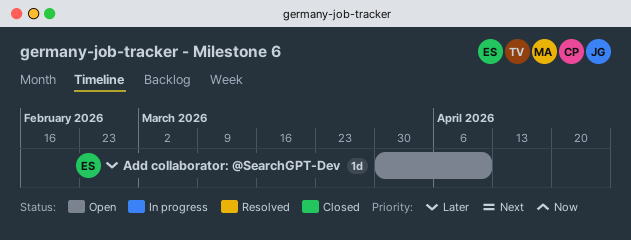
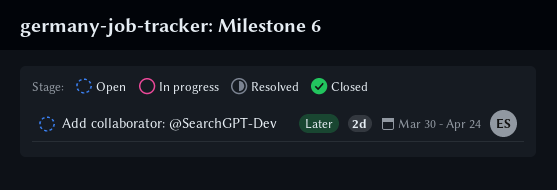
Add collaborator: @SearchGPT-Dev, estimate: 1d -> 2d
Add collaborator: @SearchGPT-Dev, due: Apr 10 -> Apr 24

